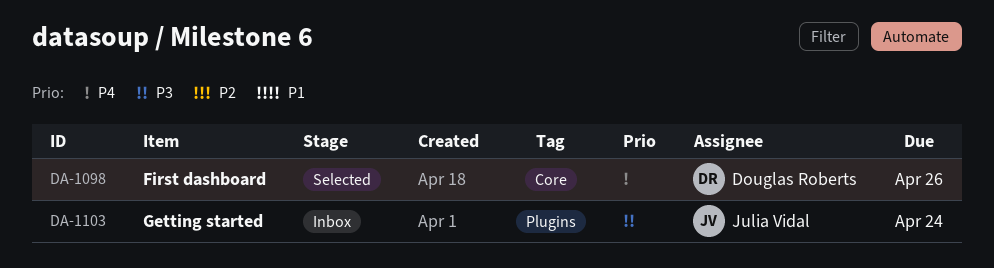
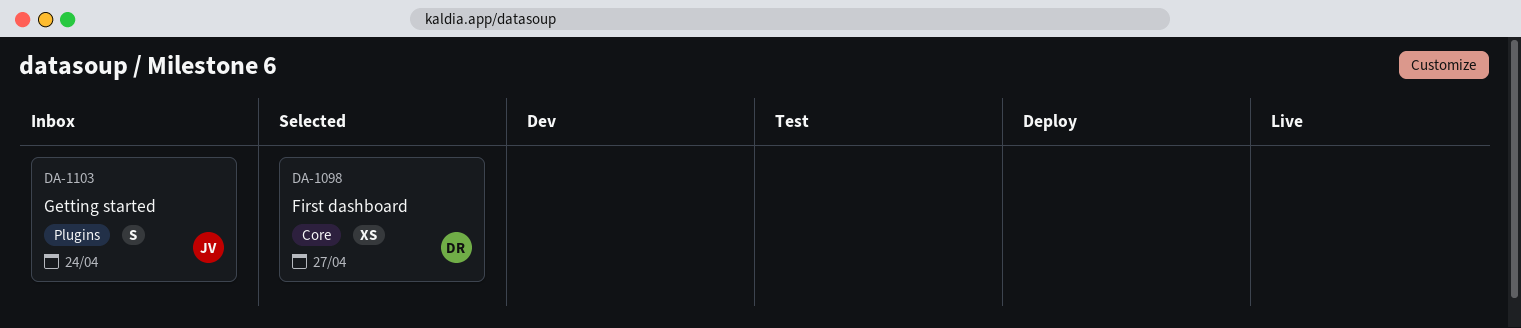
DA-1098, due: Apr 26 -> Apr 27

